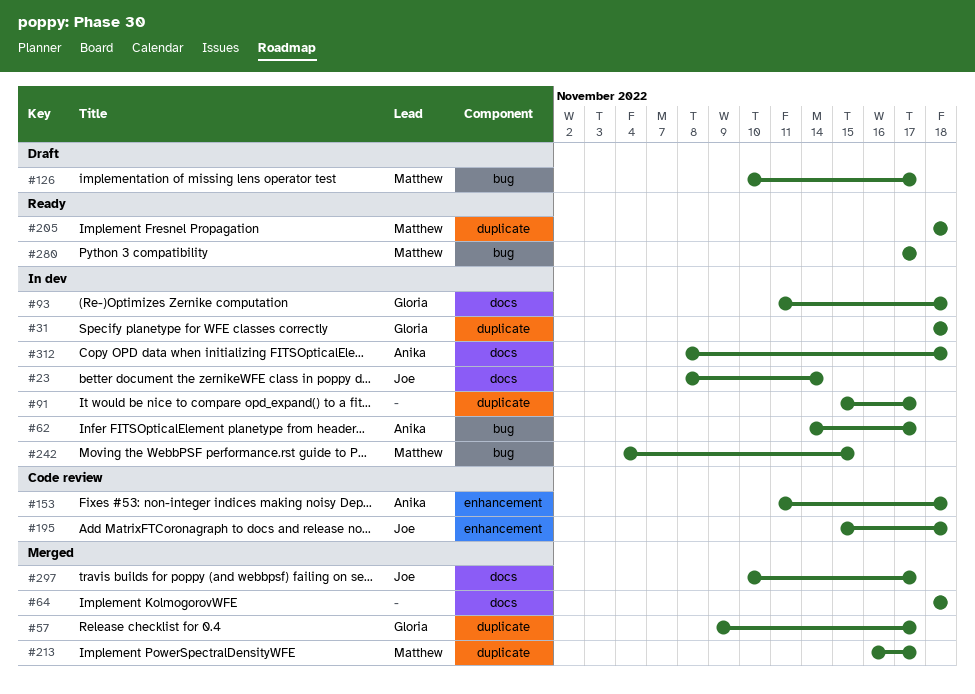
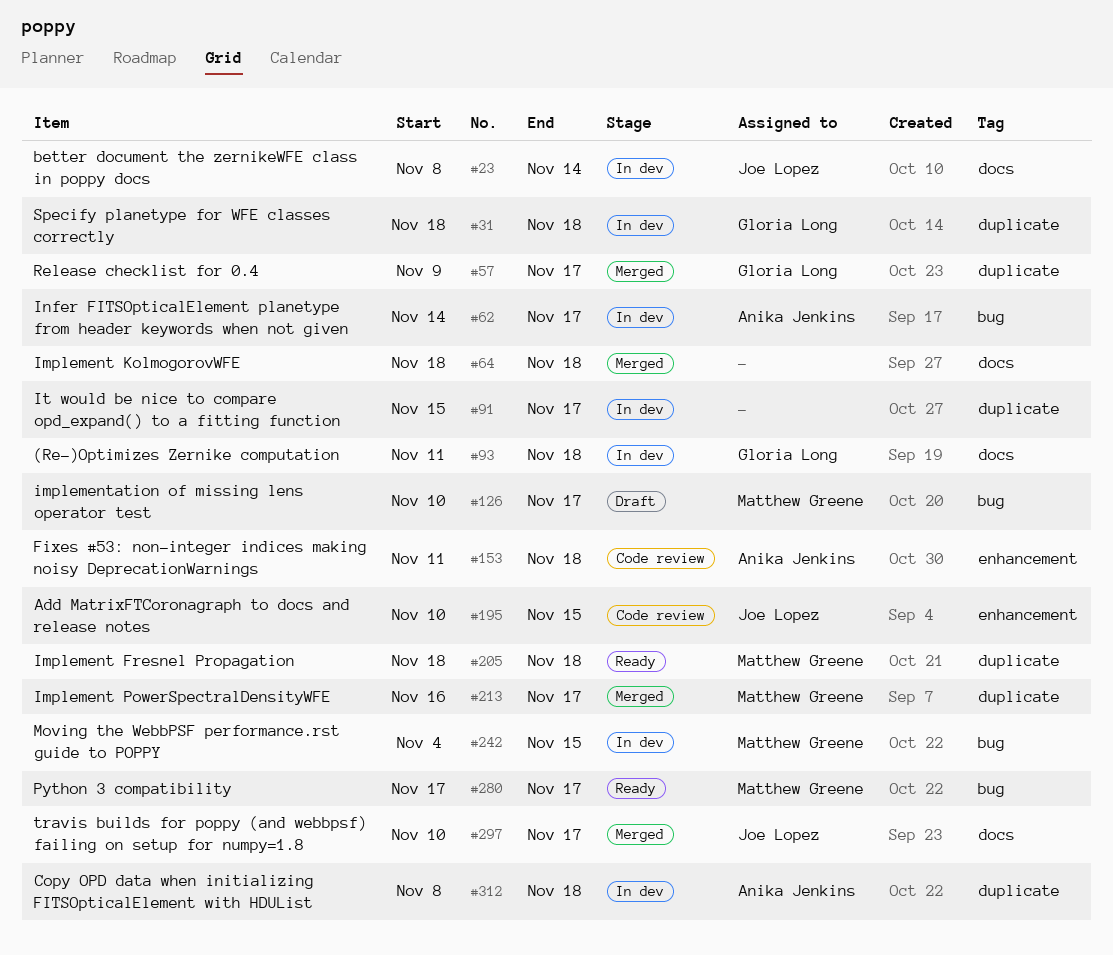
#195, start: Nov 15 -> Nov 10
#195, due: Nov 18 -> Nov 15
#312, label: docs -> duplicate

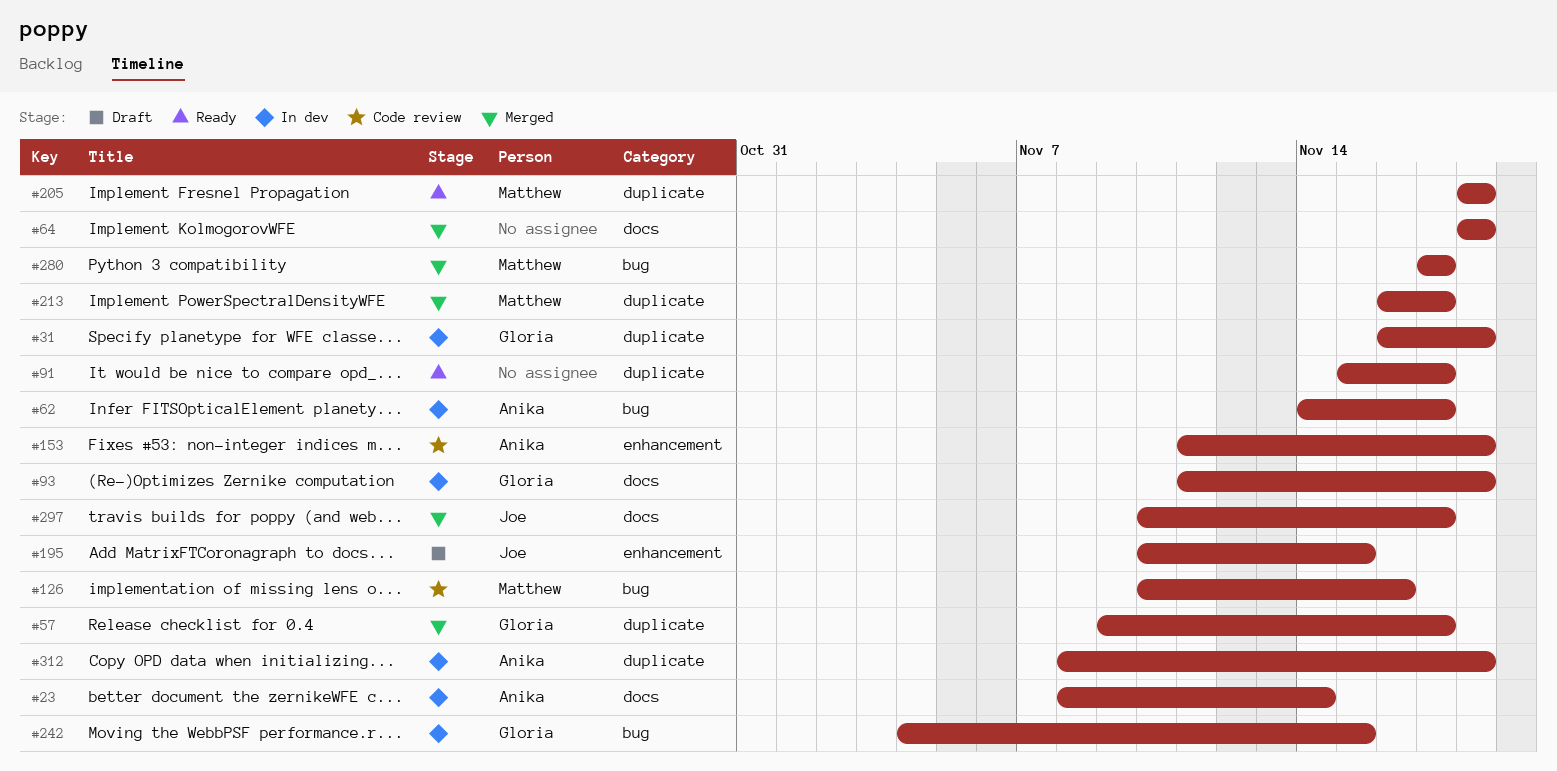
#23, owner: Joe Lopez -> Anika Jenkins
#31, start: Nov 18 -> Nov 16
#91, status: In dev -> Ready
#126, status: Draft -> Code review
#126, due: Nov 17 -> Nov 16
#195, status: Code review -> Draft
#242, owner: Matthew Greene -> Gloria Long
#280, status: Ready -> Merged

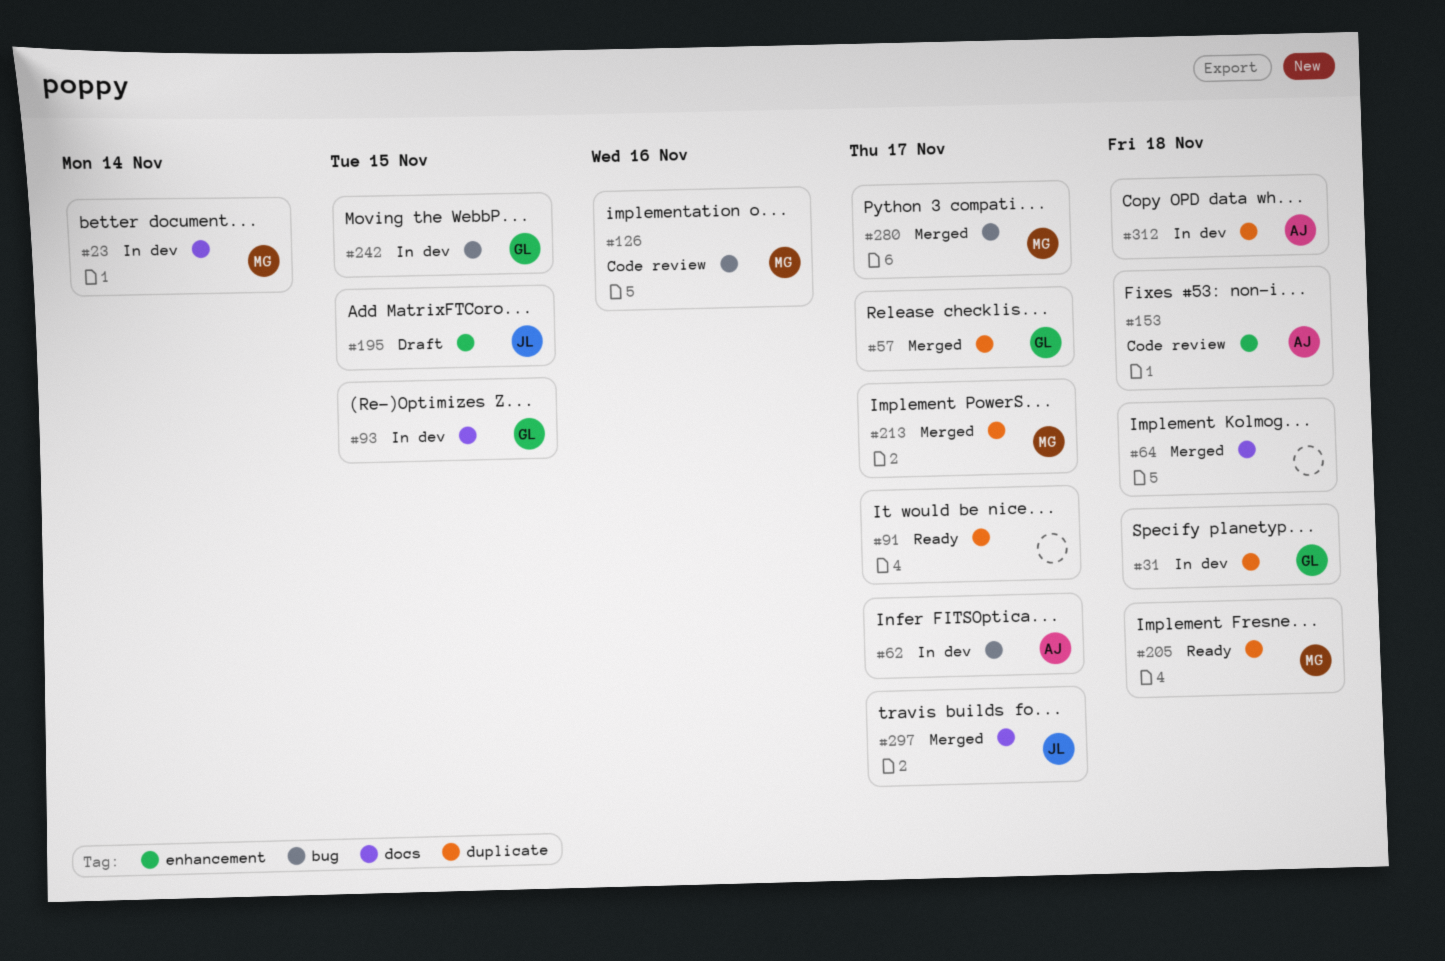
#23, owner: Anika -> Matthew
#93, due: Nov 18 -> Nov 15

